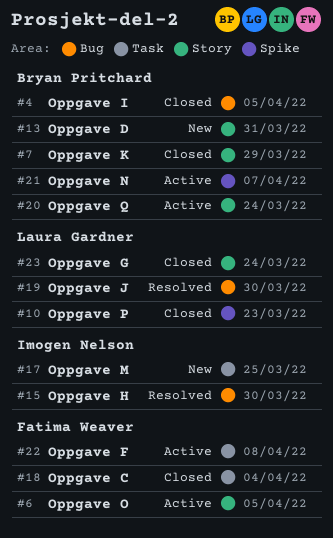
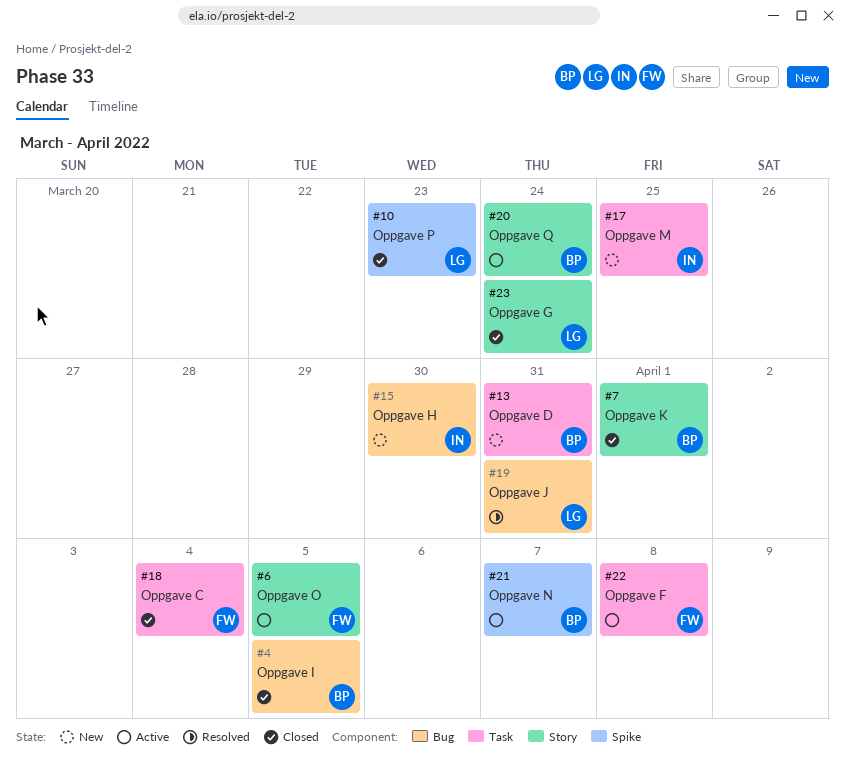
#7, due: Mar 29 -> Apr 1
#13, label: Story -> Task
#15, status: Resolved -> New
#19, due: Mar 30 -> Mar 31

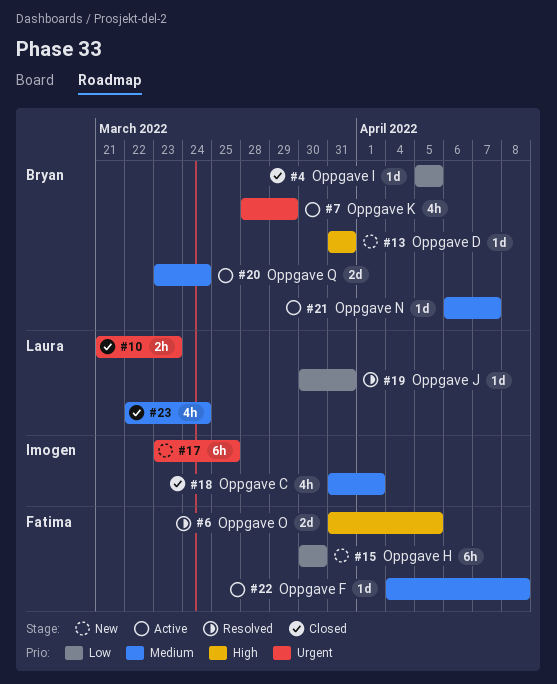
#6, status: Active -> Resolved
#7, status: Closed -> Active
#7, due: Apr 1 -> Mar 29
#15, owner: Imogen -> Fatima
#18, owner: Fatima -> Imogen
#18, due: Apr 4 -> Apr 1

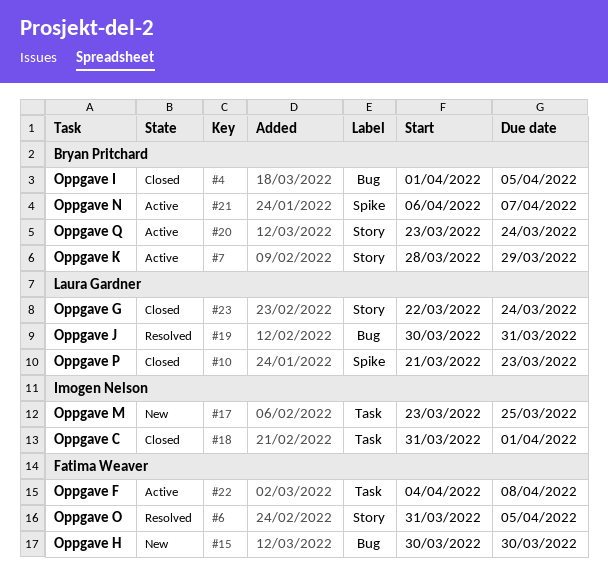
#4, start: Apr 5 -> Apr 1
#13: present -> none

